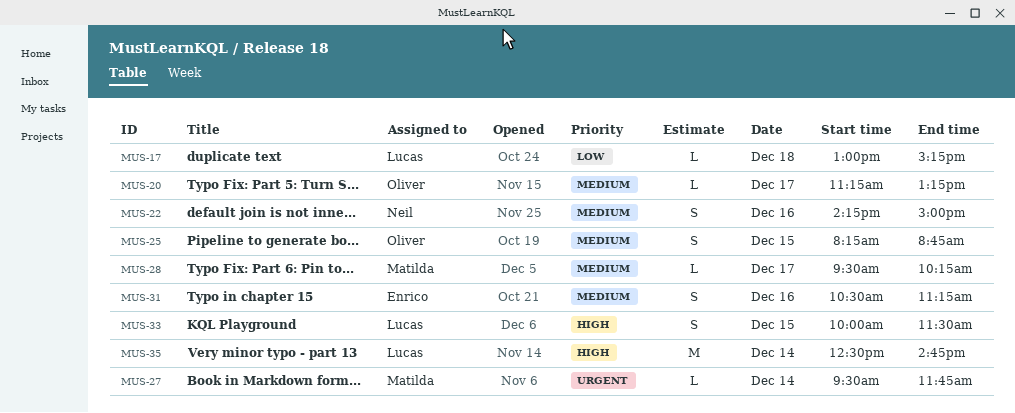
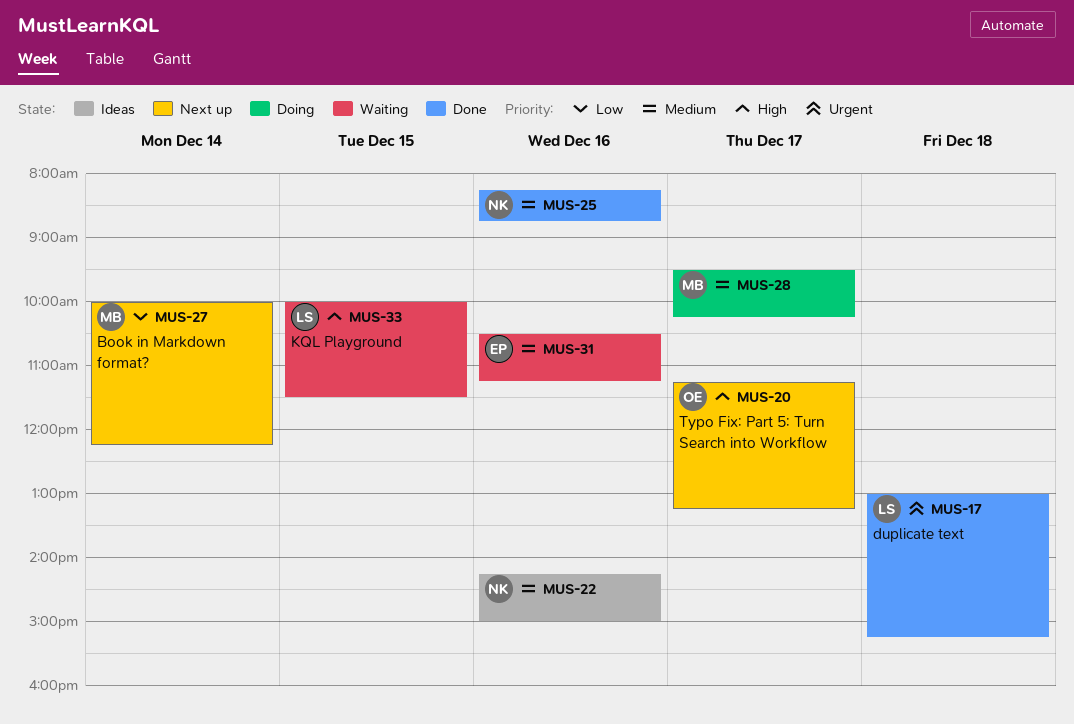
MUS-17, priority: Low -> Urgent
MUS-20, priority: Medium -> High
MUS-25, owner: Oliver -> Neil
MUS-25, day: Dec 15 -> Dec 16
MUS-27, priority: Urgent -> Low
MUS-27, begins: 09:30 -> 10:00
MUS-27, ends: 11:45 -> 12:15
MUS-35: present -> none

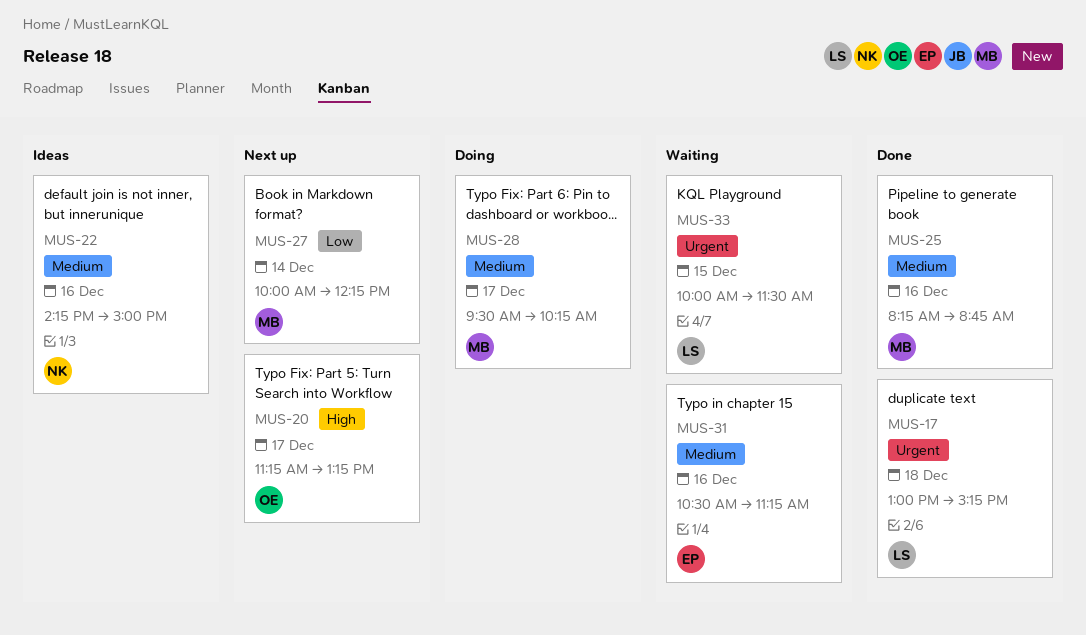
MUS-25, owner: NK -> MB
MUS-33, priority: High -> Urgent

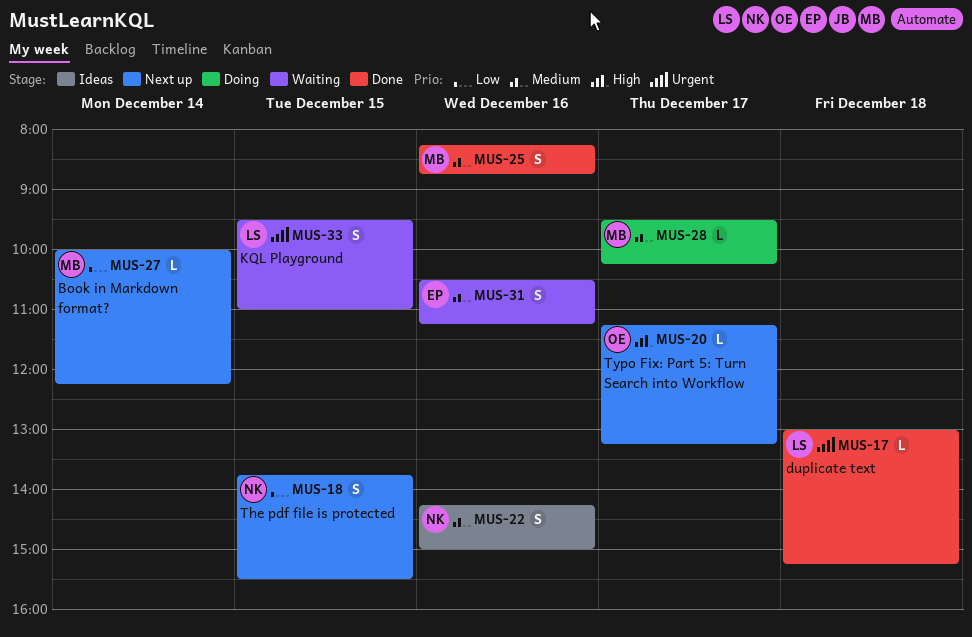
MUS-18: none -> present
MUS-33, begins: 10:00 -> 09:30
MUS-33, ends: 11:30 -> 11:00

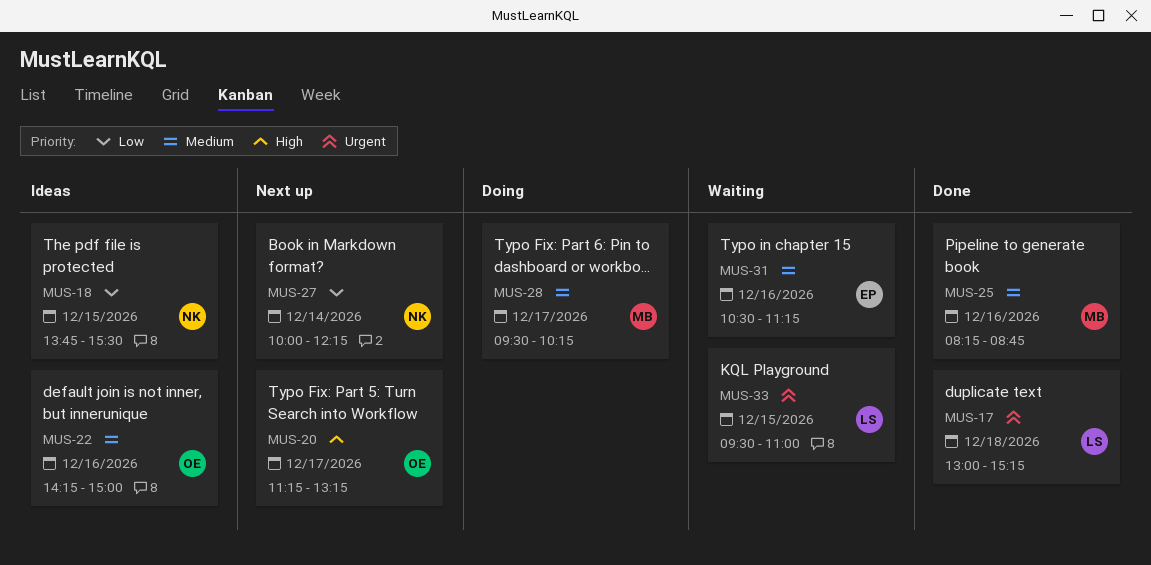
MUS-18, status: Next up -> Ideas
MUS-22, owner: NK -> OE
MUS-27, owner: MB -> NK

